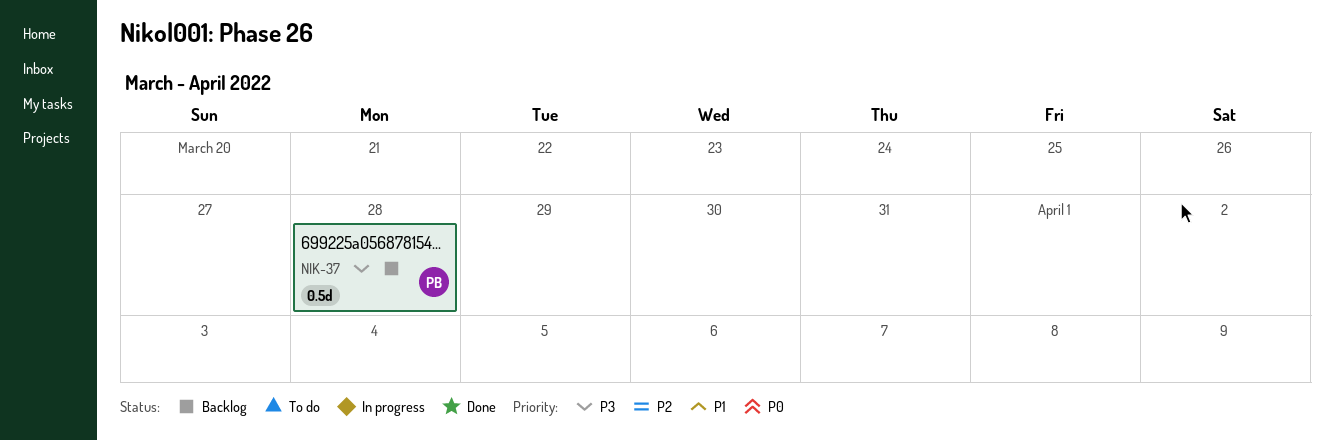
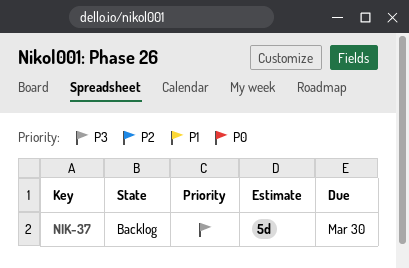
NIK-37, estimate: 0.5d -> 5d
NIK-37, due: Mar 28 -> Mar 30

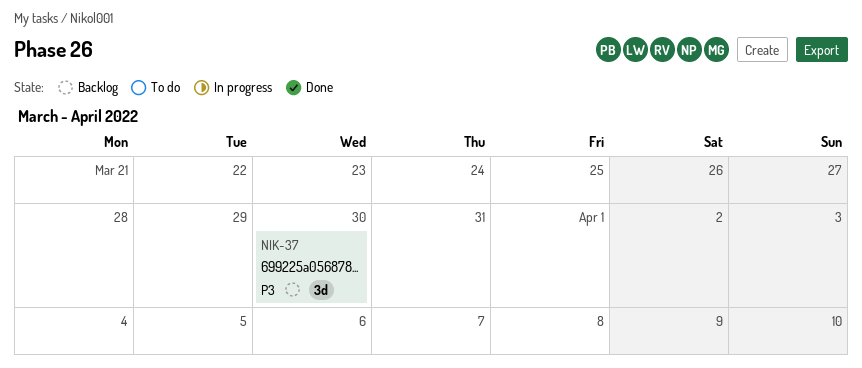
NIK-37, estimate: 5d -> 3d

